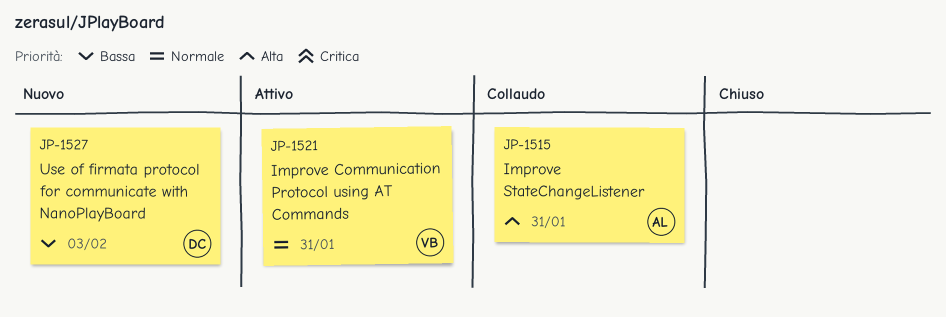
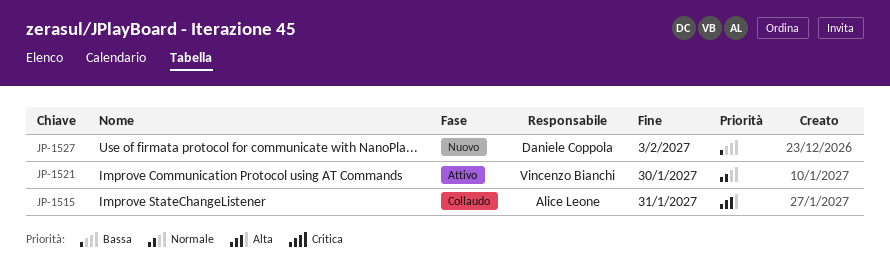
JP-1521, due: Jan 31 -> Jan 30

